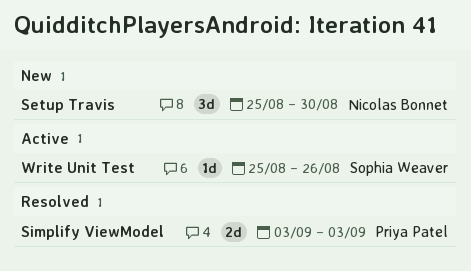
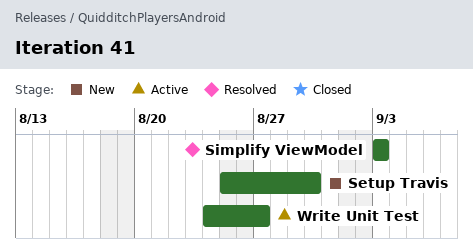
Write Unit Test, start: Aug 25 -> Aug 24
Write Unit Test, due: Aug 26 -> Aug 27

